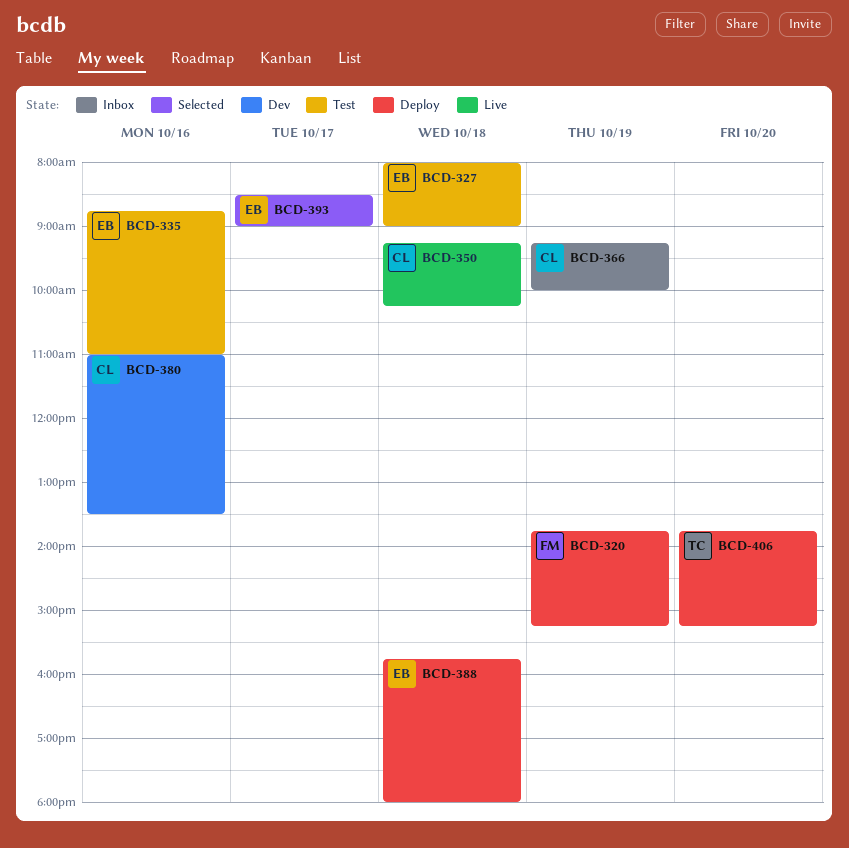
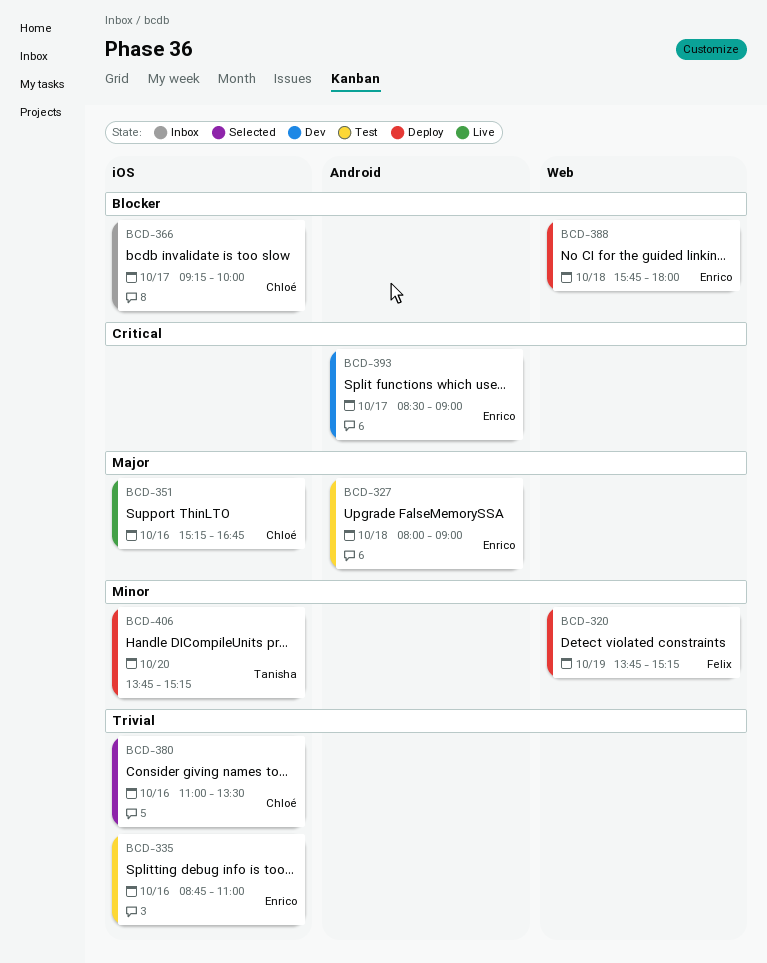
BCD-350: present -> none
BCD-351: none -> present
BCD-366, day: Oct 19 -> Oct 17
BCD-380, status: Dev -> Selected
BCD-393, status: Selected -> Dev

